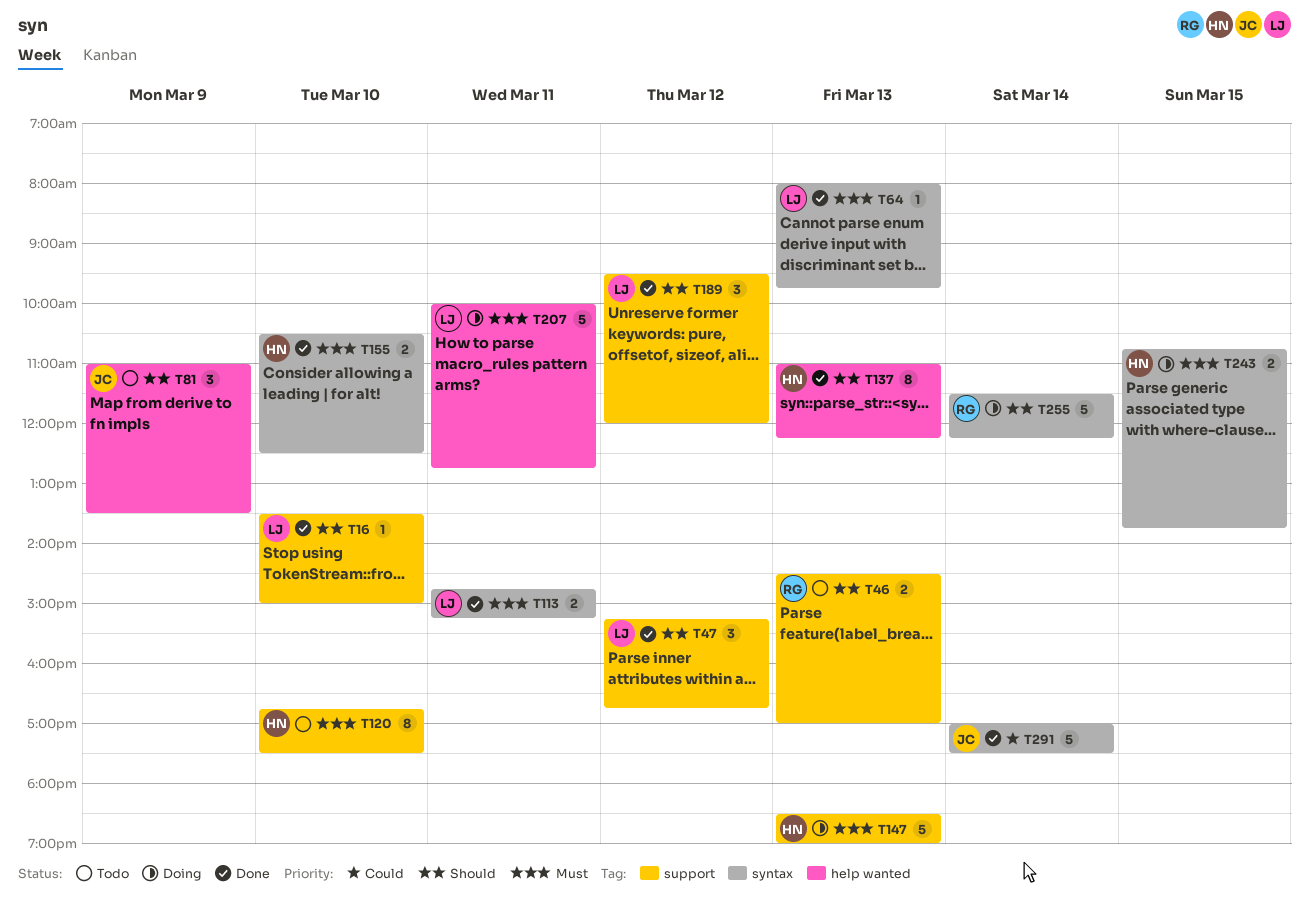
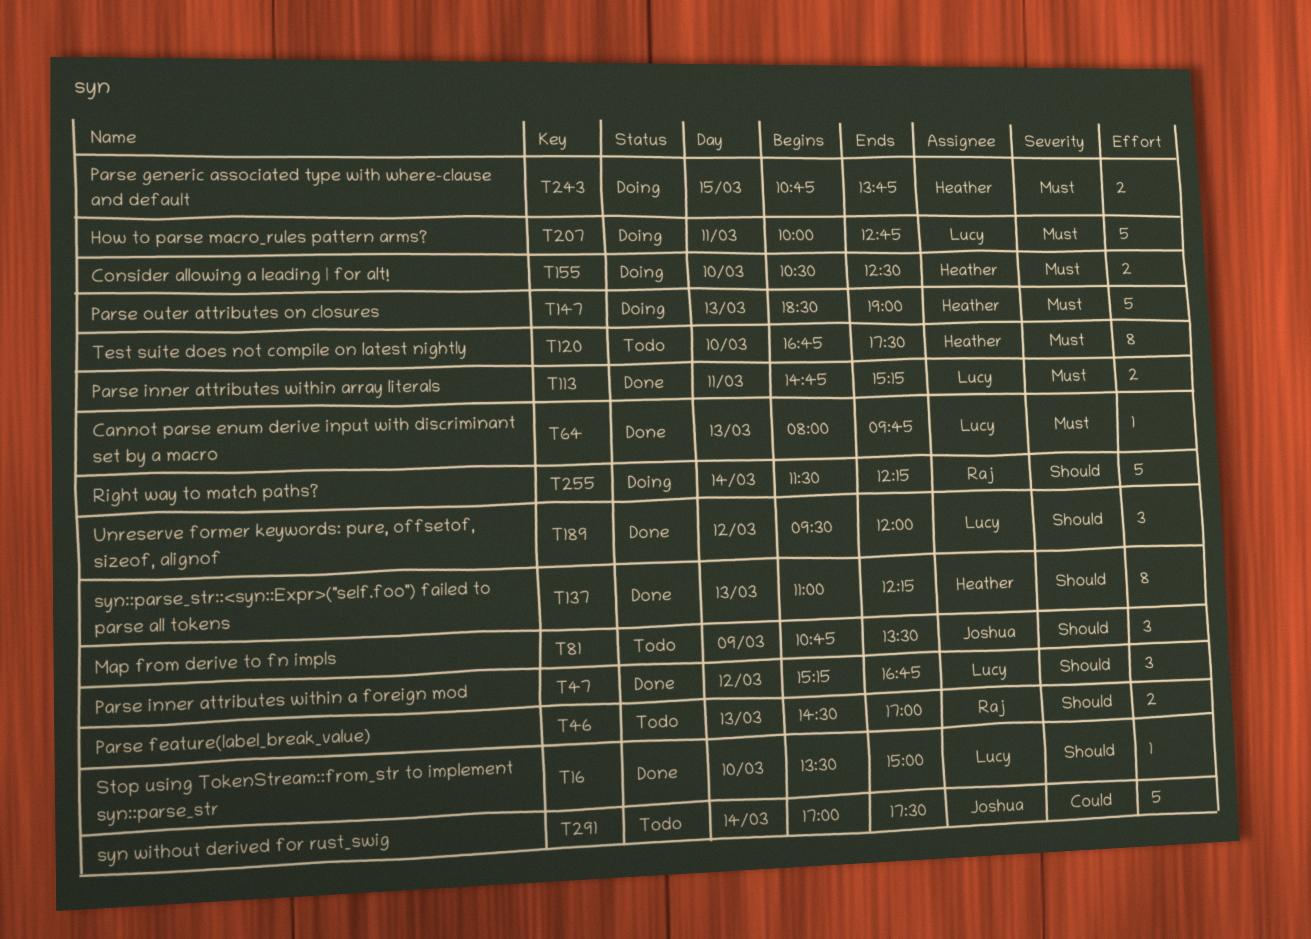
T81, begins: 11:00 -> 10:45
T155, status: Done -> Doing
T291, status: Done -> Todo

